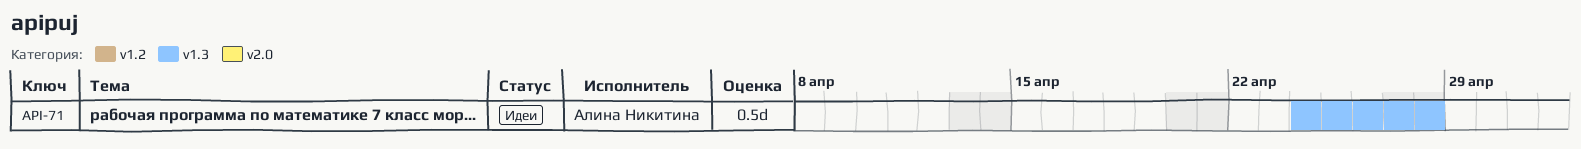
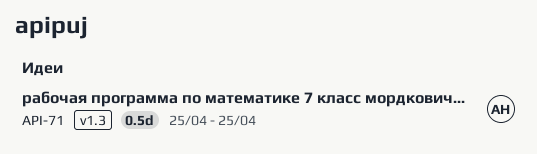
API-71, start: Apr 24 -> Apr 25
API-71, due: Apr 28 -> Apr 25

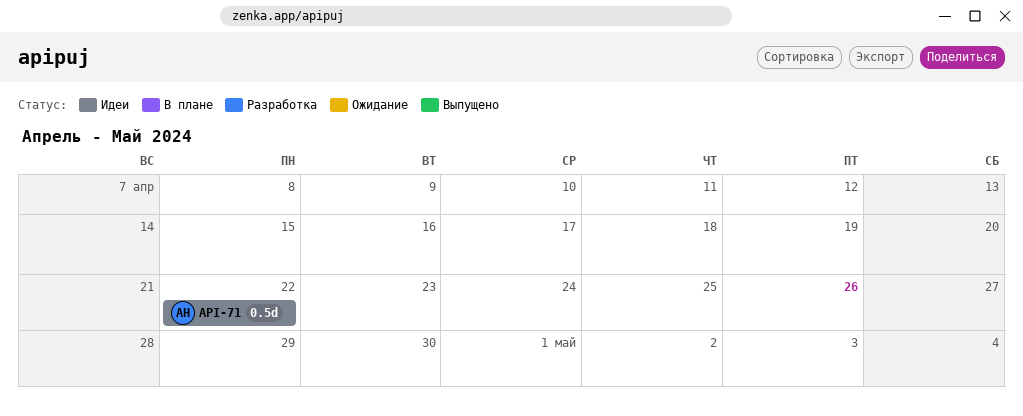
API-71, start: Apr 25 -> Apr 22
API-71, due: Apr 25 -> Apr 22

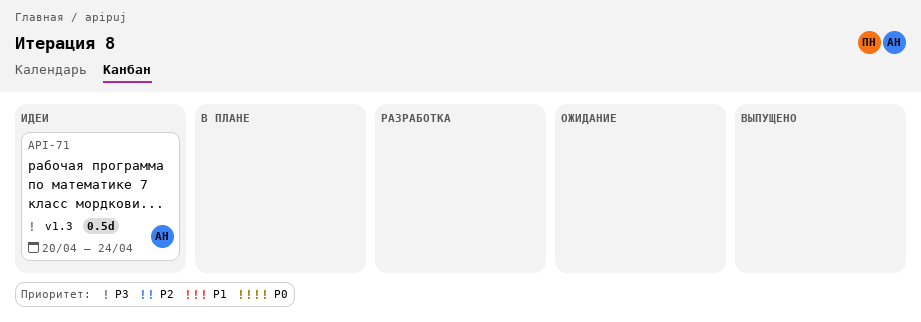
API-71, start: Apr 22 -> Apr 20
API-71, due: Apr 22 -> Apr 24

